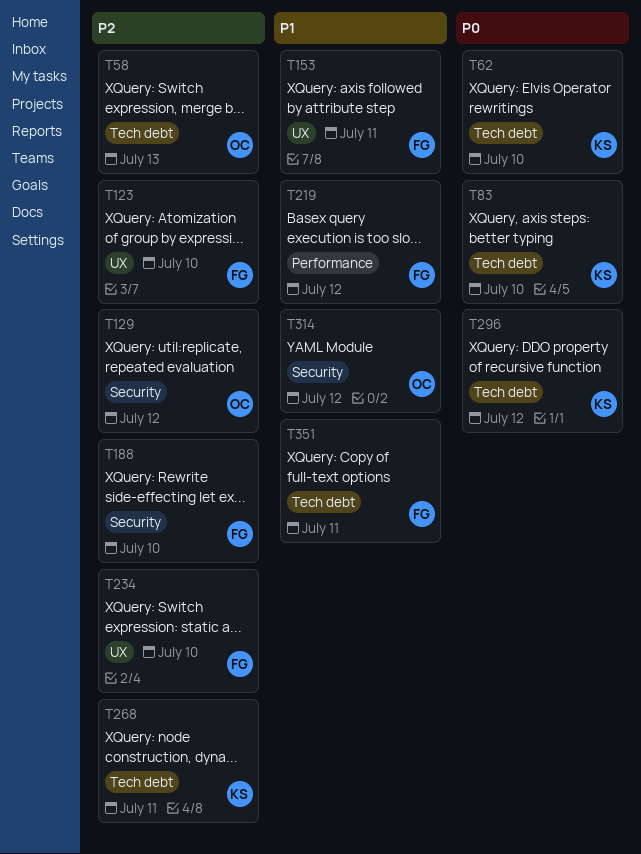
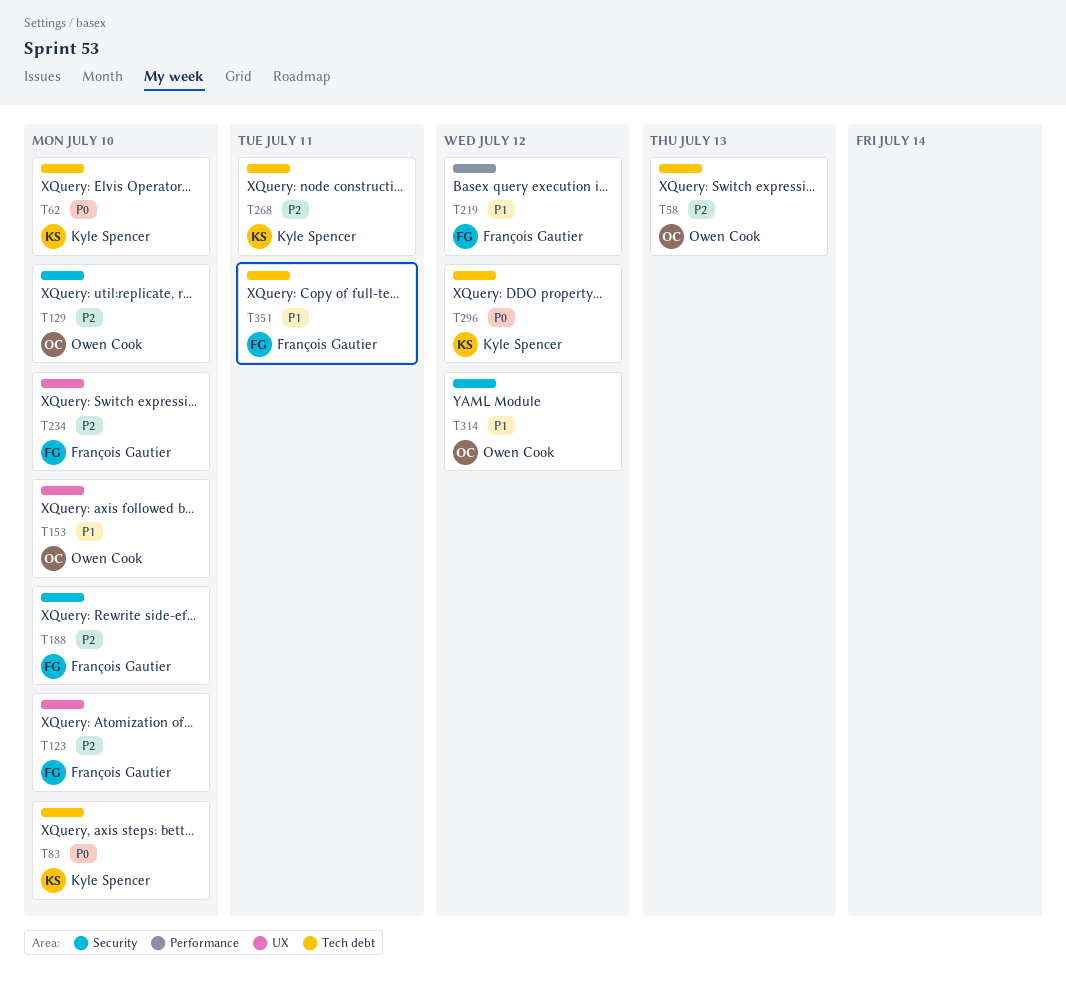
T129, due: Jul 12 -> Jul 10
T153, owner: François Gautier -> Owen Cook
T153, due: Jul 11 -> Jul 10

